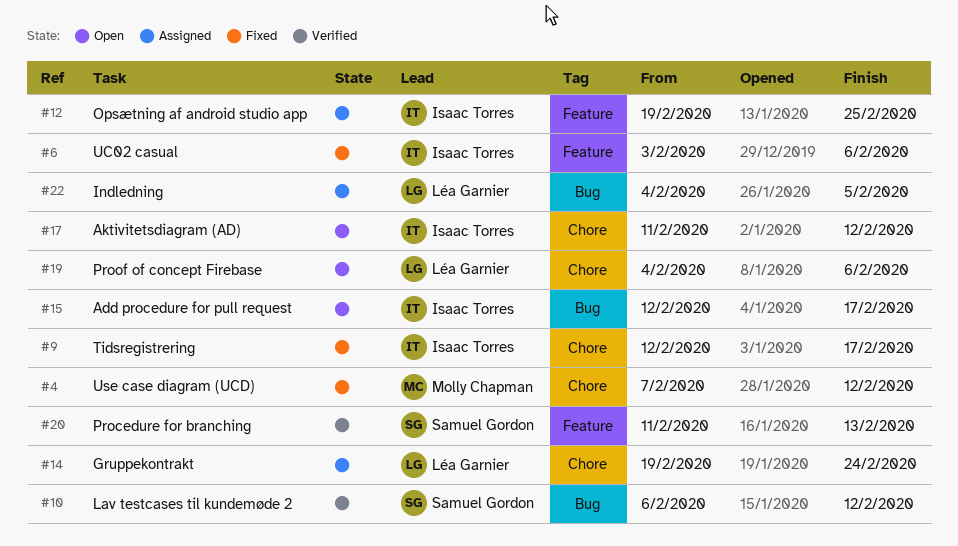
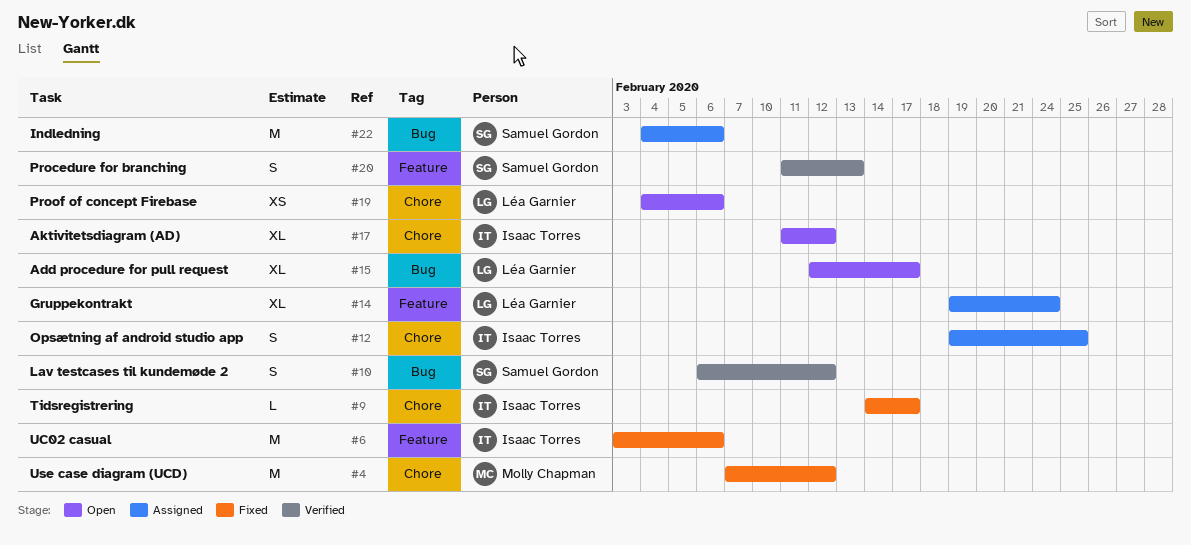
#9, start: Feb 12 -> Feb 14
#12, label: Feature -> Chore
#14, label: Chore -> Feature
#15, owner: Isaac Torres -> Léa Garnier
#22, owner: Léa Garnier -> Samuel Gordon
#22, due: Feb 5 -> Feb 6

